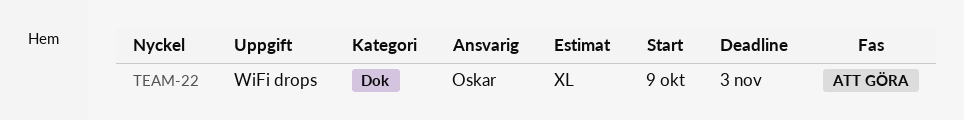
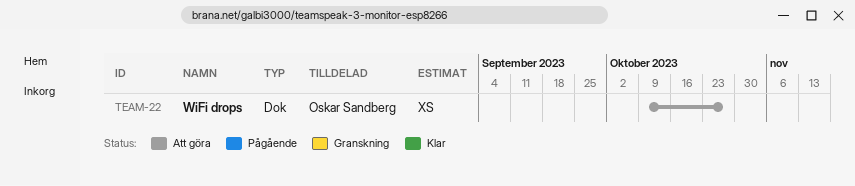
TEAM-22, estimate: XL -> XS
TEAM-22, due: Nov 3 -> Oct 27

